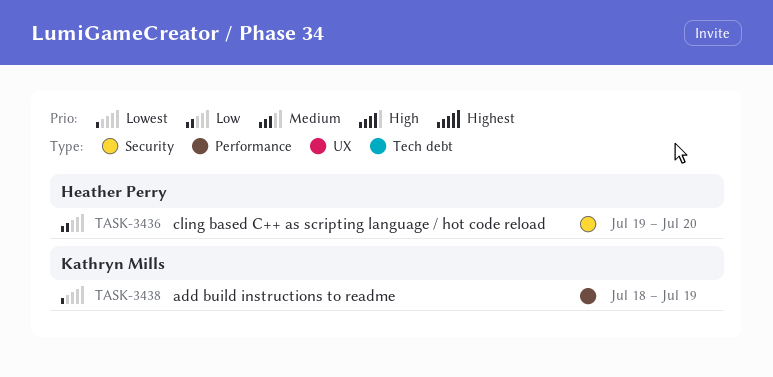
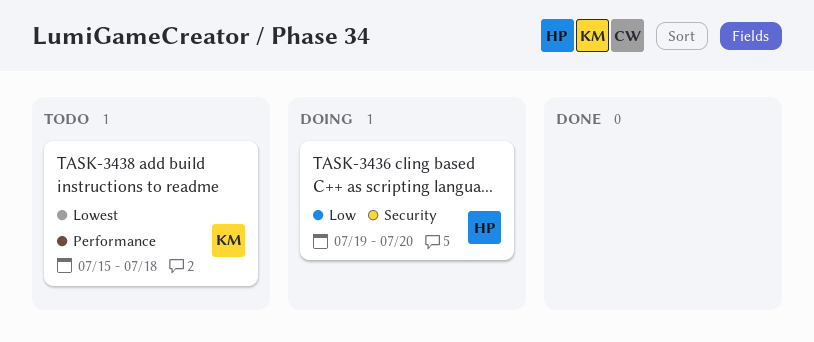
TASK-3438, start: Jul 18 -> Jul 15
TASK-3438, due: Jul 19 -> Jul 18

